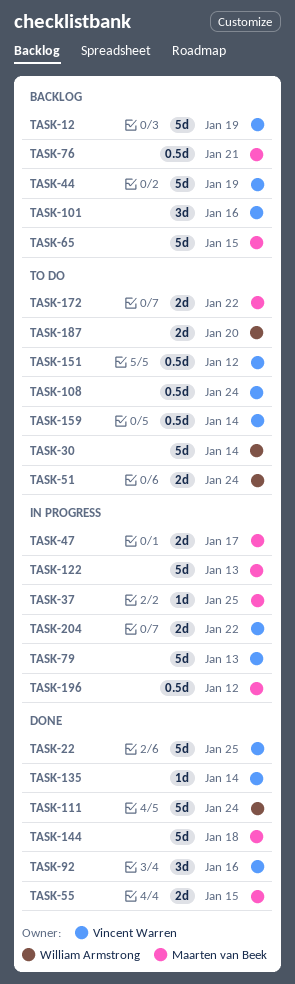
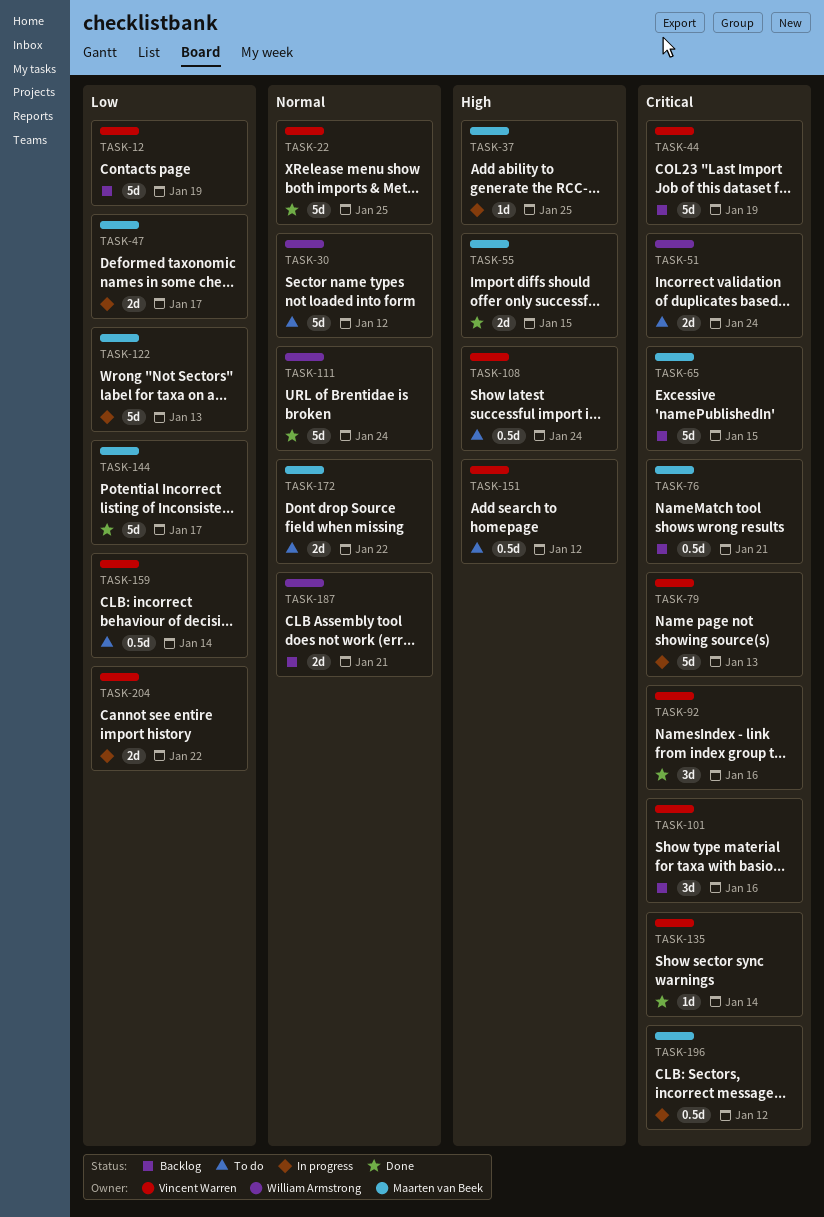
TASK-30, due: Jan 14 -> Jan 12
TASK-144, due: Jan 18 -> Jan 17
TASK-187, status: To do -> Backlog
TASK-187, due: Jan 20 -> Jan 21

